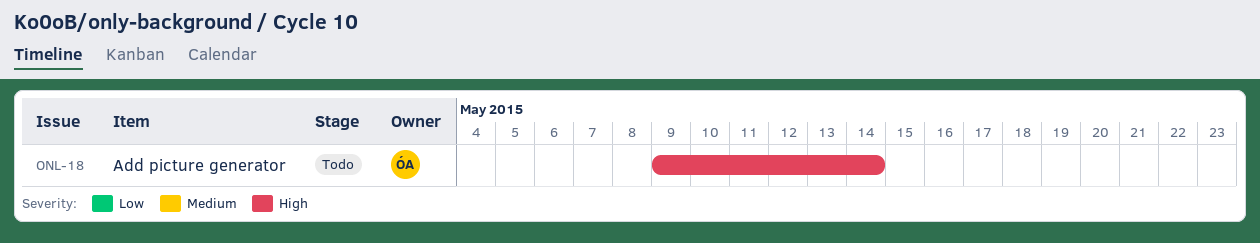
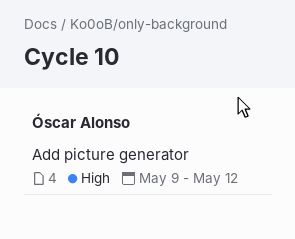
Add picture generator, due: May 14 -> May 12

